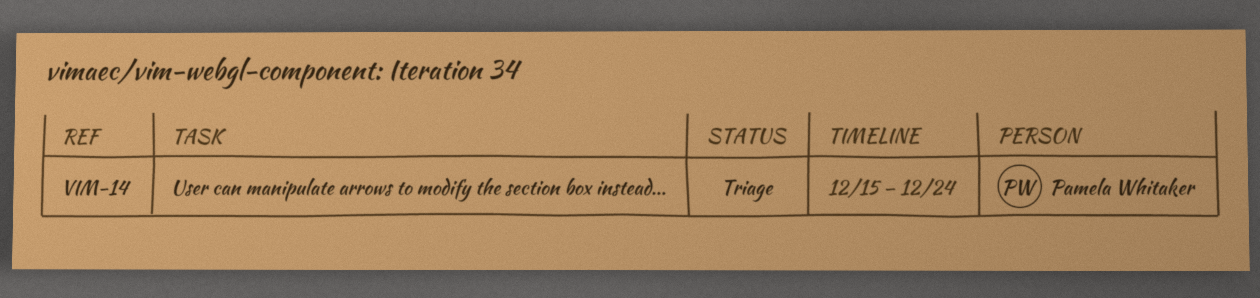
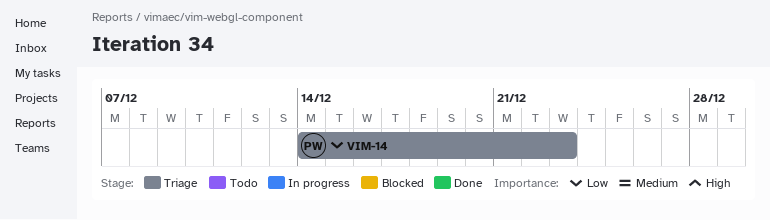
VIM-14, start: Dec 15 -> Dec 14
VIM-14, due: Dec 24 -> Dec 23

